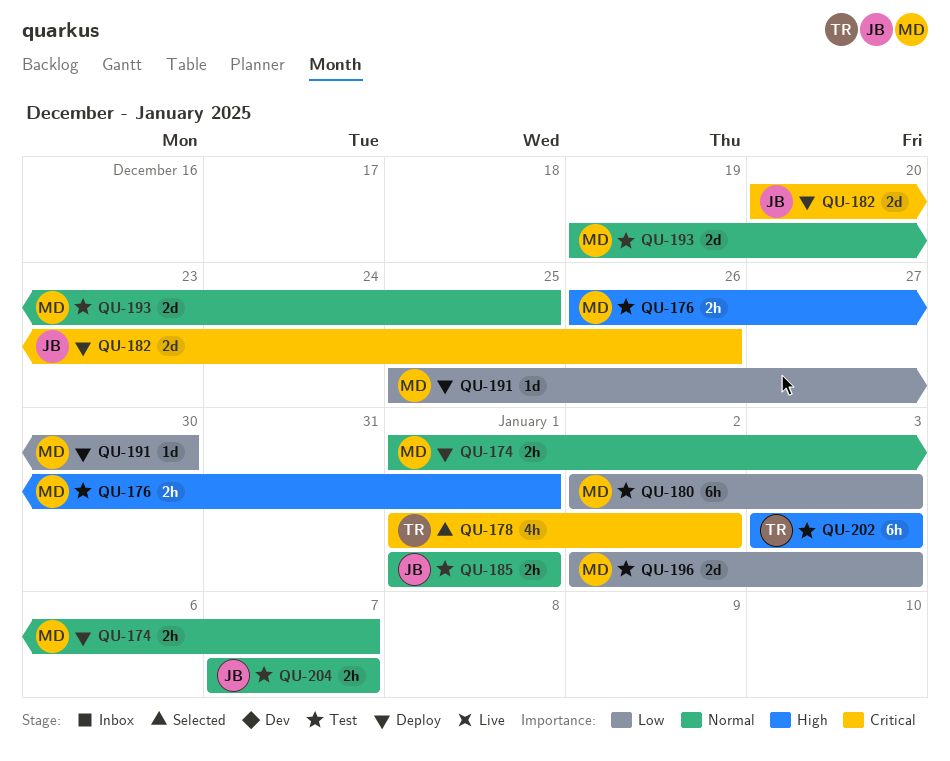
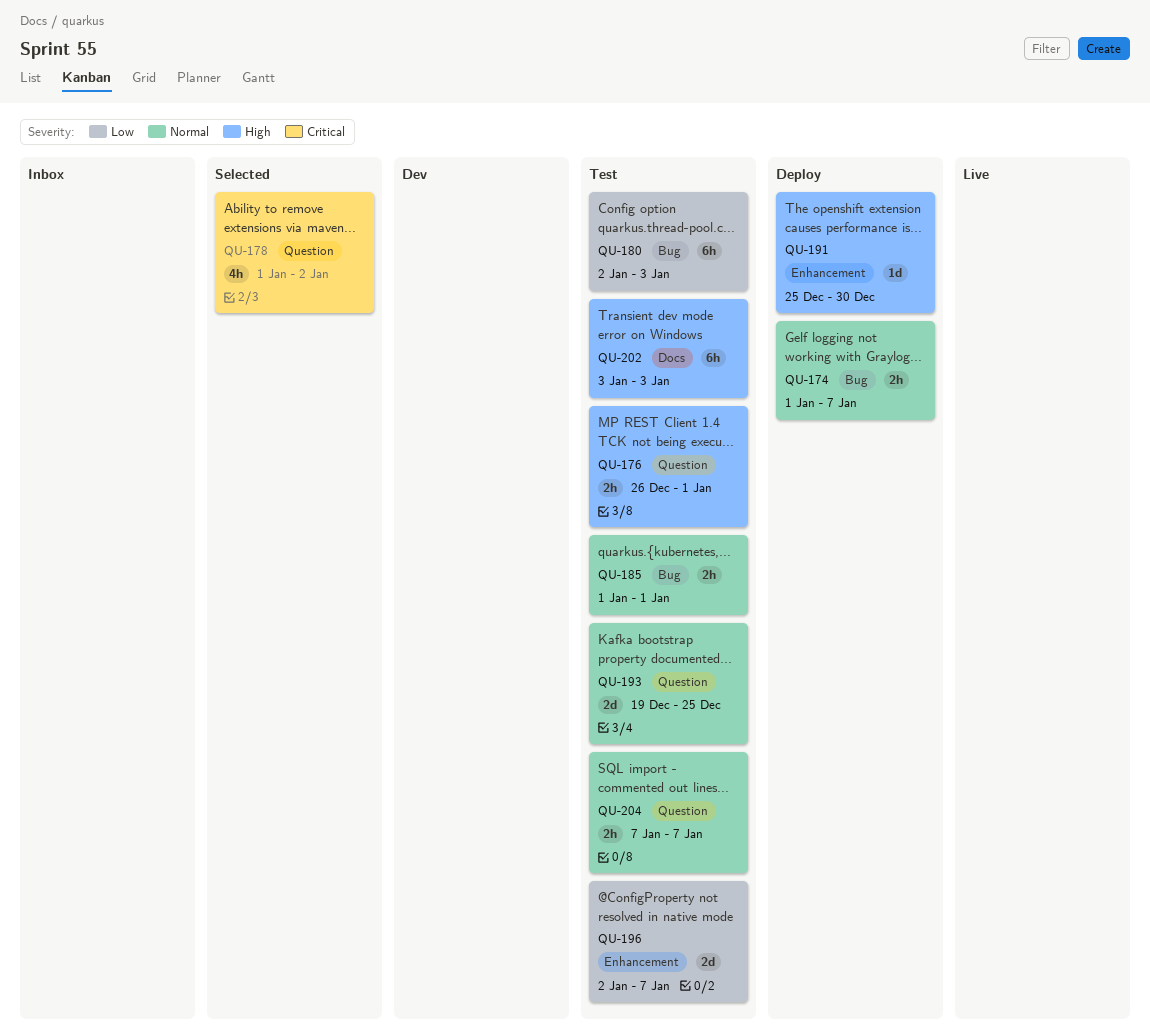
QU-182: present -> none
QU-191, priority: Low -> High
QU-196, due: Jan 3 -> Jan 7

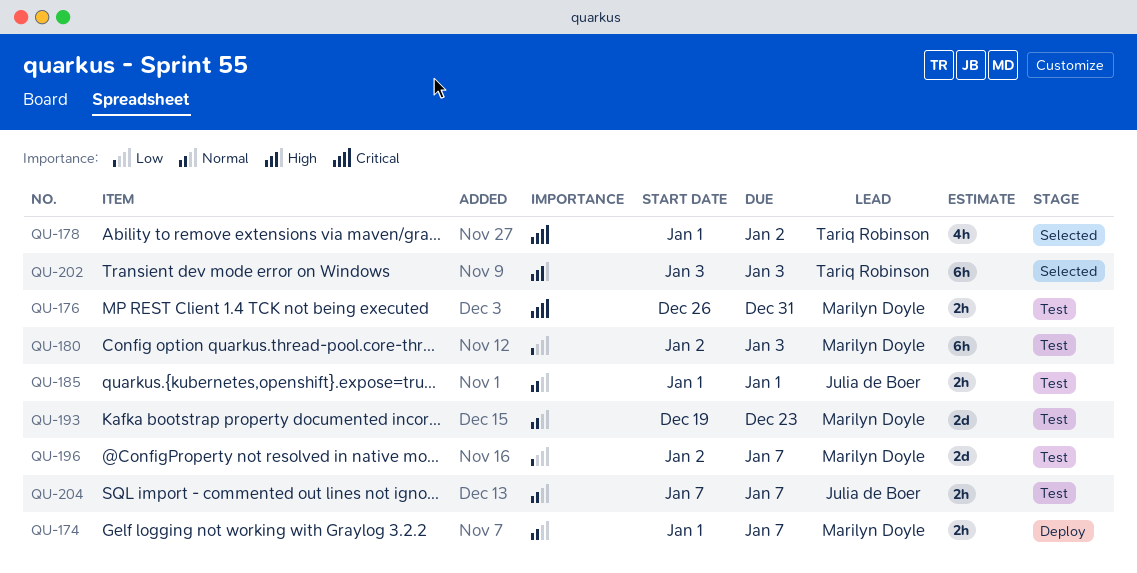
QU-176, priority: High -> Critical
QU-176, due: Jan 1 -> Dec 31
QU-191: present -> none
QU-193, due: Dec 25 -> Dec 23
QU-202, status: Test -> Selected

